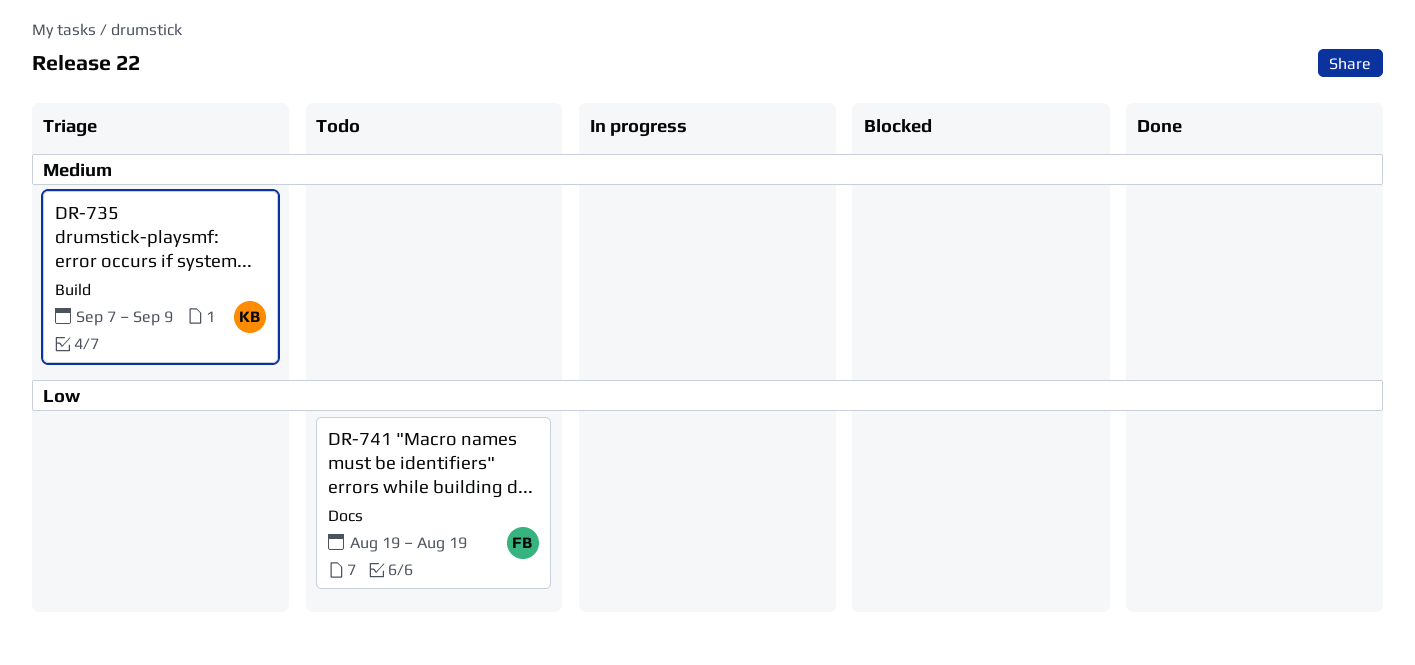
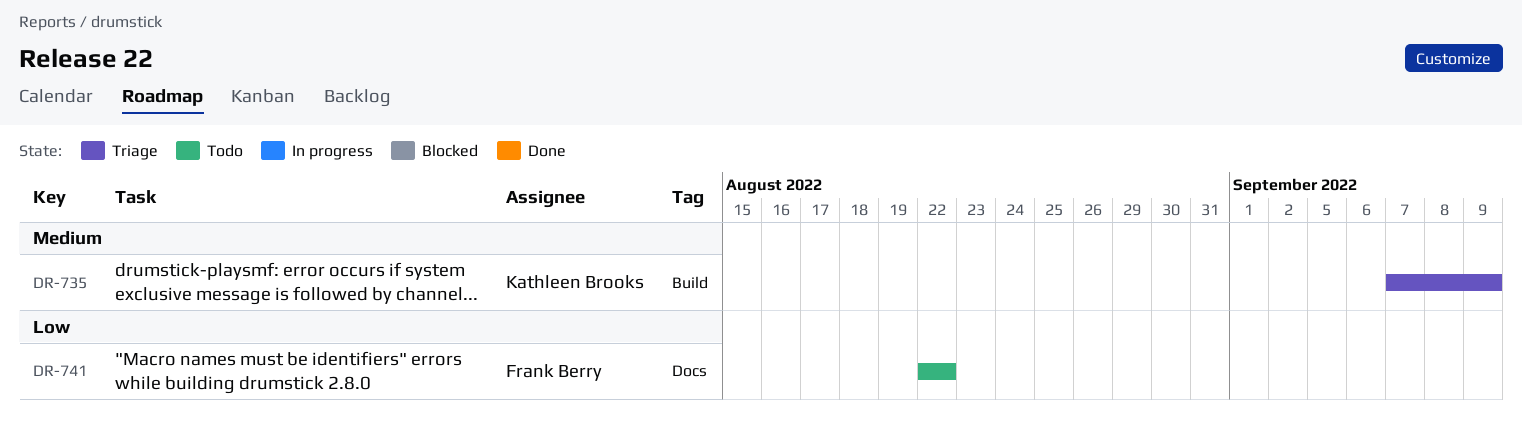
DR-741, start: Aug 19 -> Aug 22
DR-741, due: Aug 19 -> Aug 22

